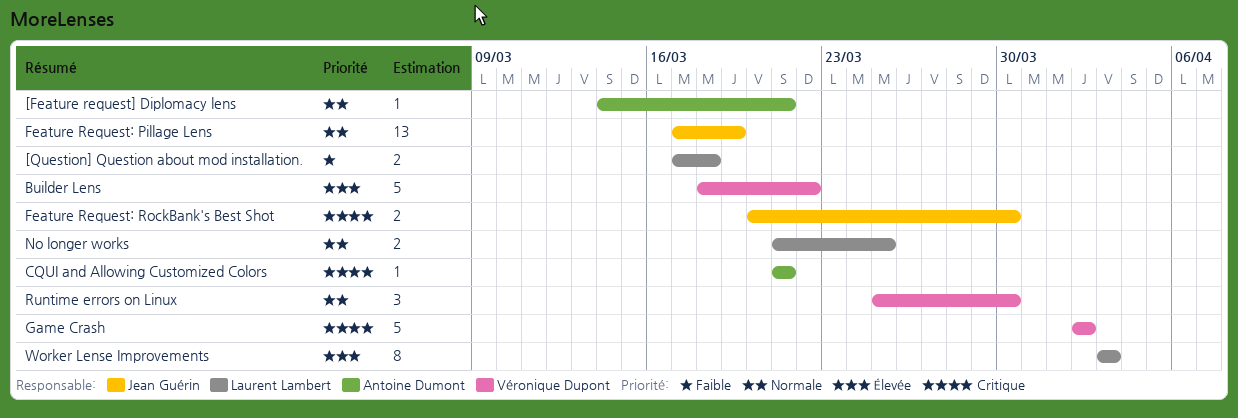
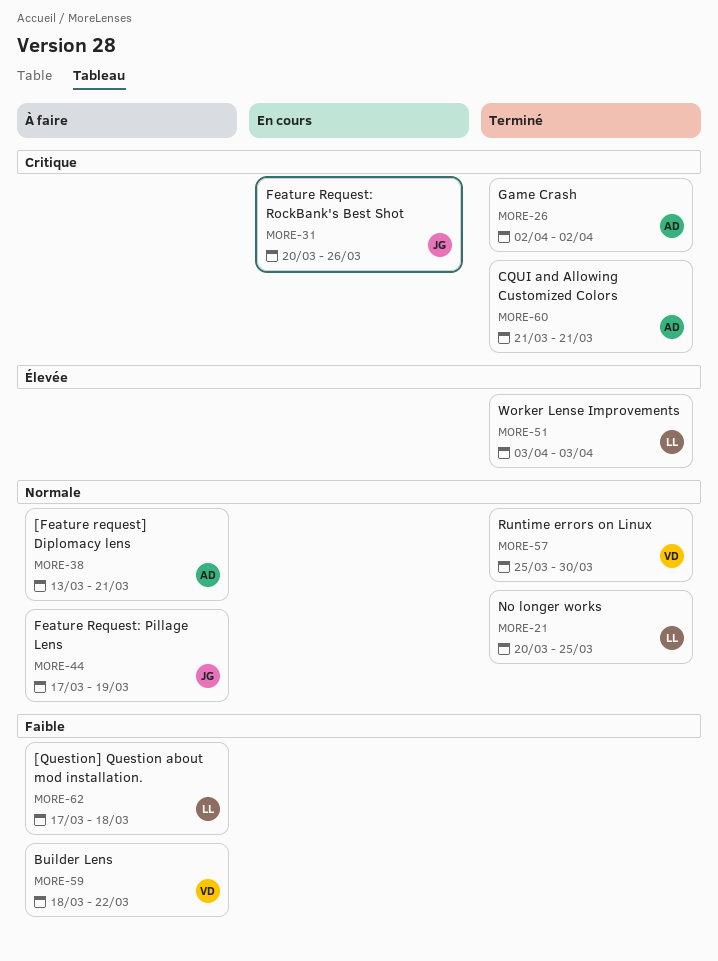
[Feature request] Diplomacy lens, start: Mar 14 -> Mar 13
Builder Lens, priority: Élevée -> Faible
Feature Request: RockBank's Best Shot, due: Mar 30 -> Mar 26
Game Crash, owner: Véronique Dupont -> Antoine Dumont
No longer works, start: Mar 21 -> Mar 20

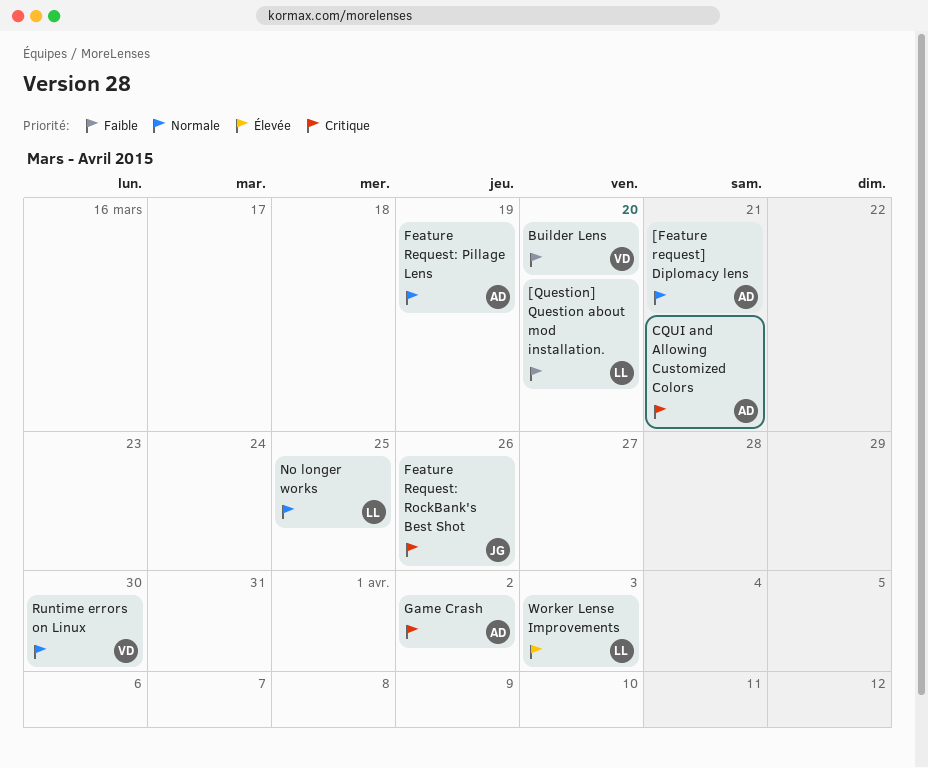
[Question] Question about mod installation., due: Mar 18 -> Mar 20
Builder Lens, due: Mar 22 -> Mar 20
Feature Request: Pillage Lens, owner: JG -> AD

